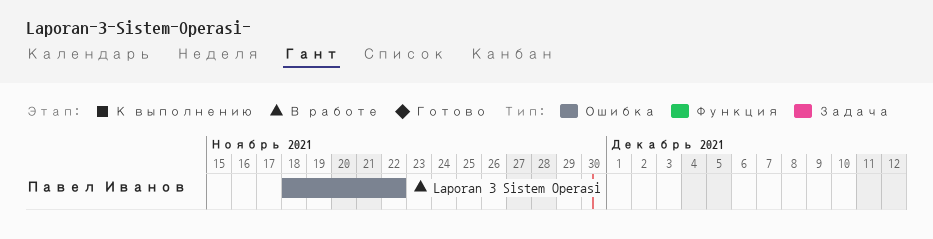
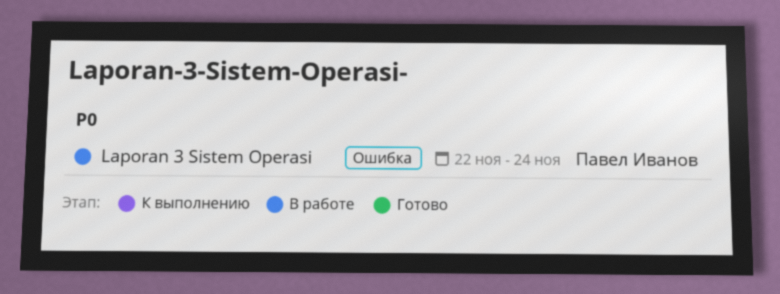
Laporan 3 Sistem Operasi, start: Nov 18 -> Nov 22
Laporan 3 Sistem Operasi, due: Nov 22 -> Nov 24

